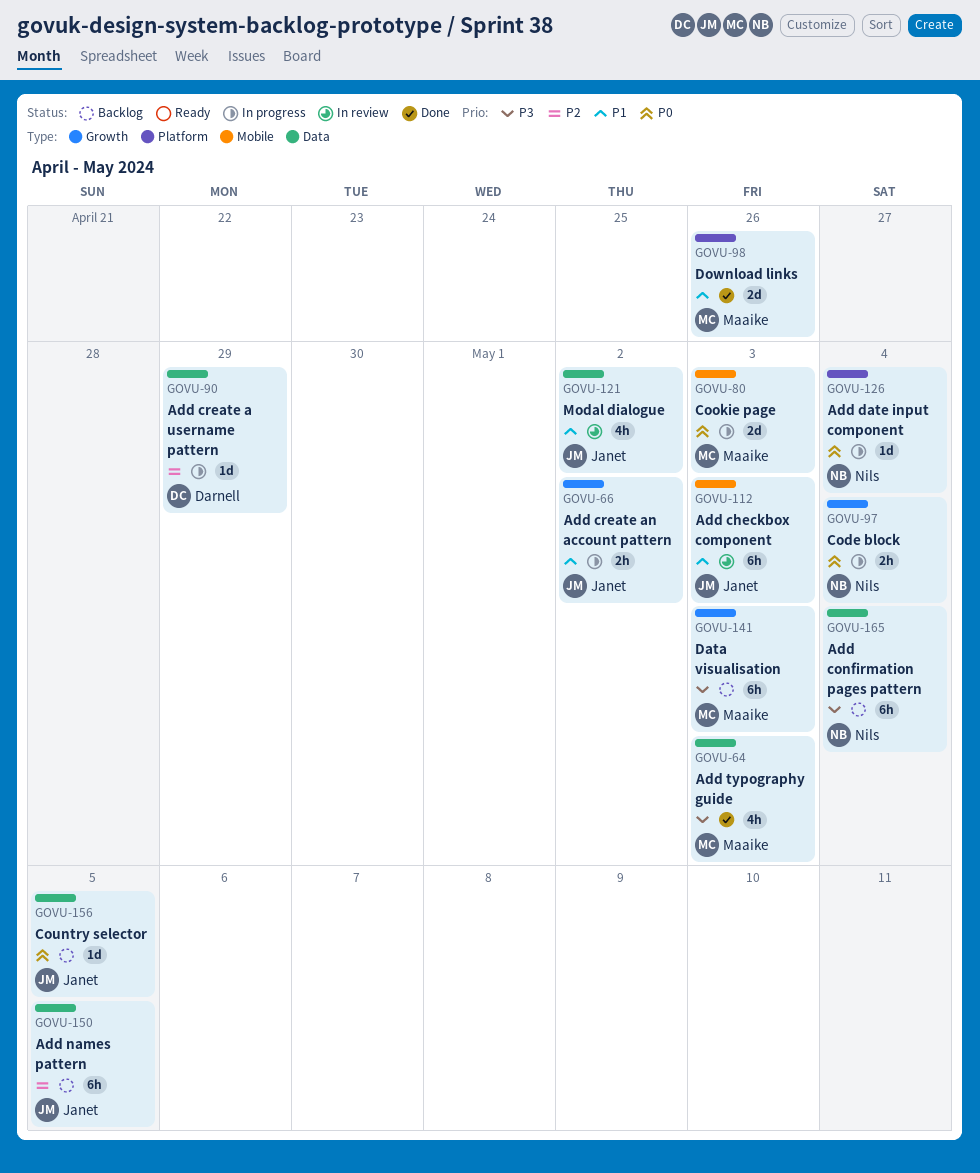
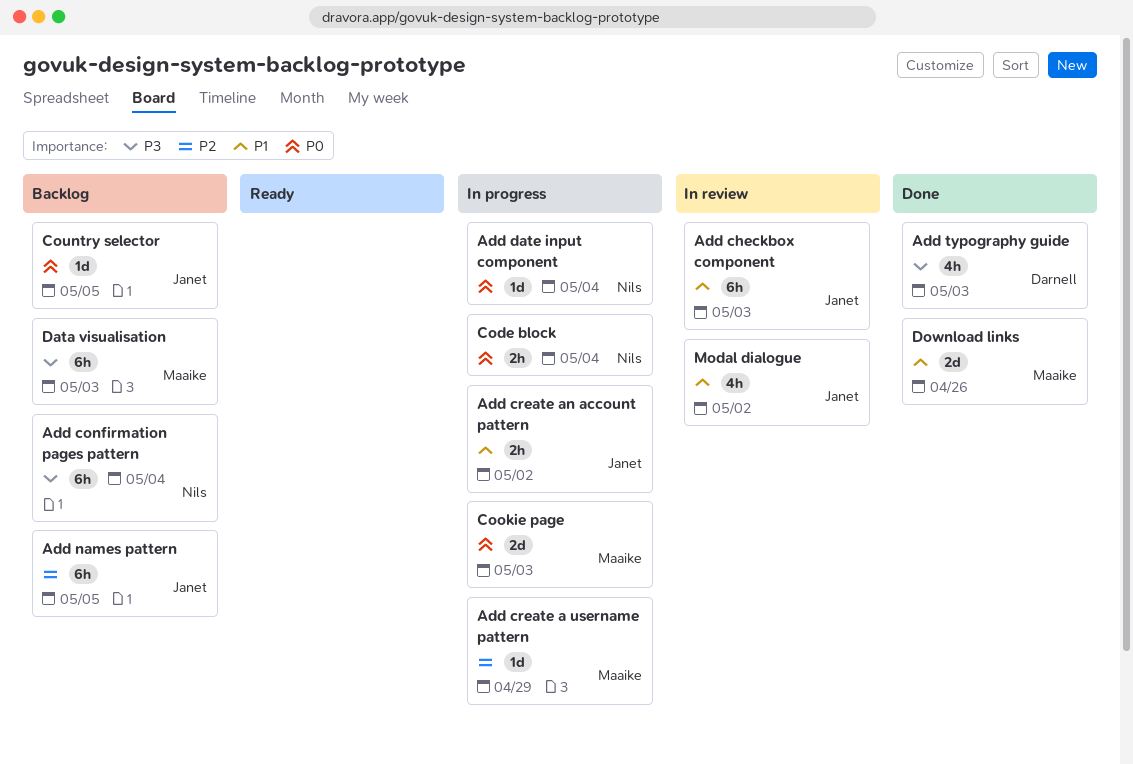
Add create a username pattern, owner: Darnell -> Maaike
Add typography guide, owner: Maaike -> Darnell

